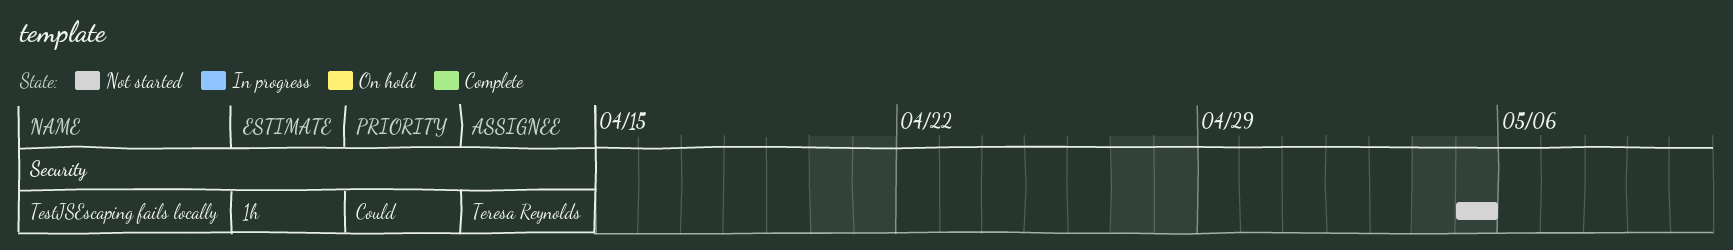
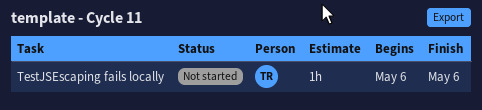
TestJSEscaping fails locally, start: May 5 -> May 6
TestJSEscaping fails locally, due: May 5 -> May 6

